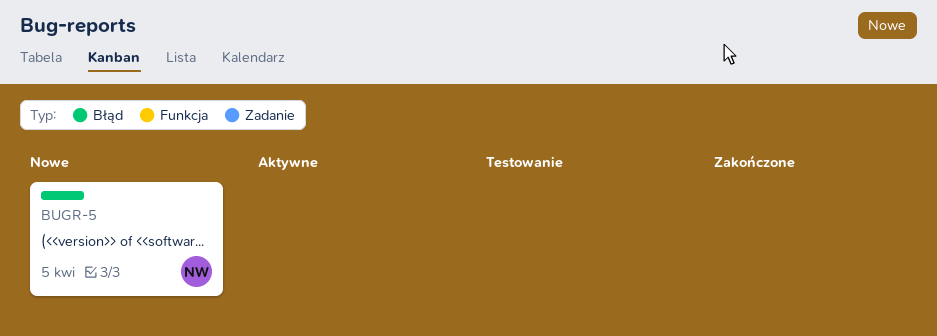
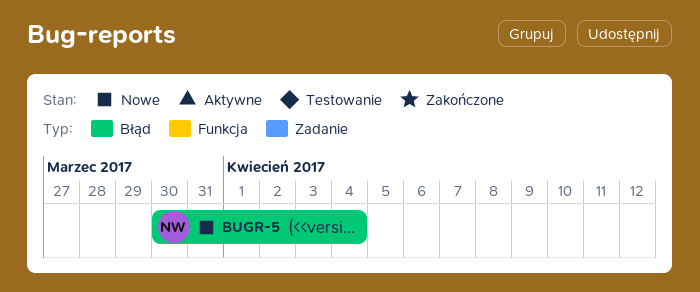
BUGR-5, due: Apr 5 -> Apr 4

